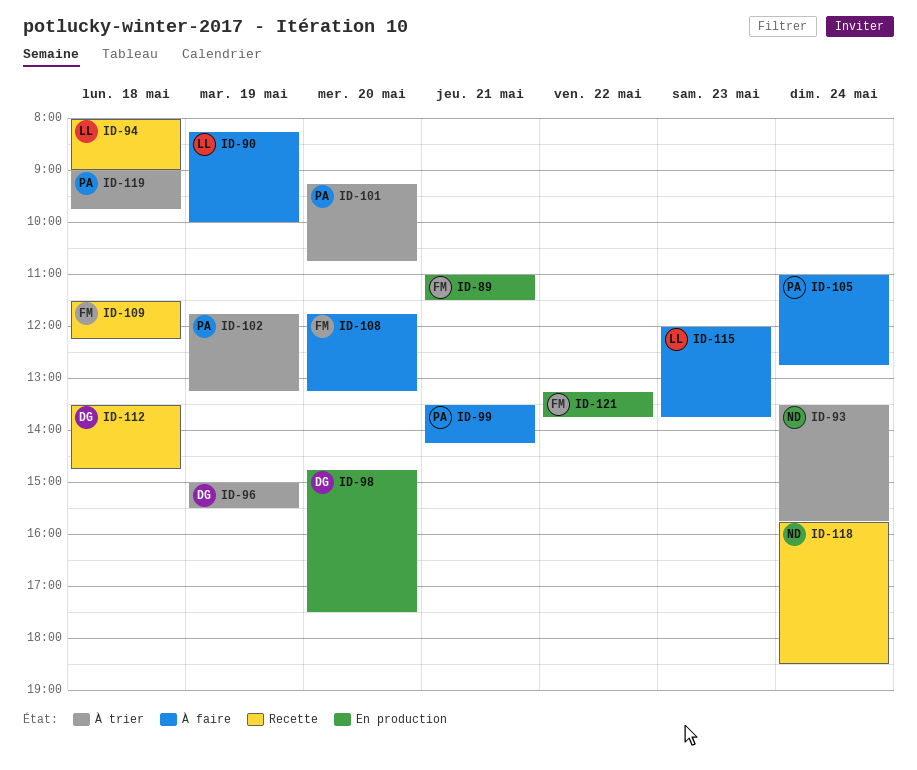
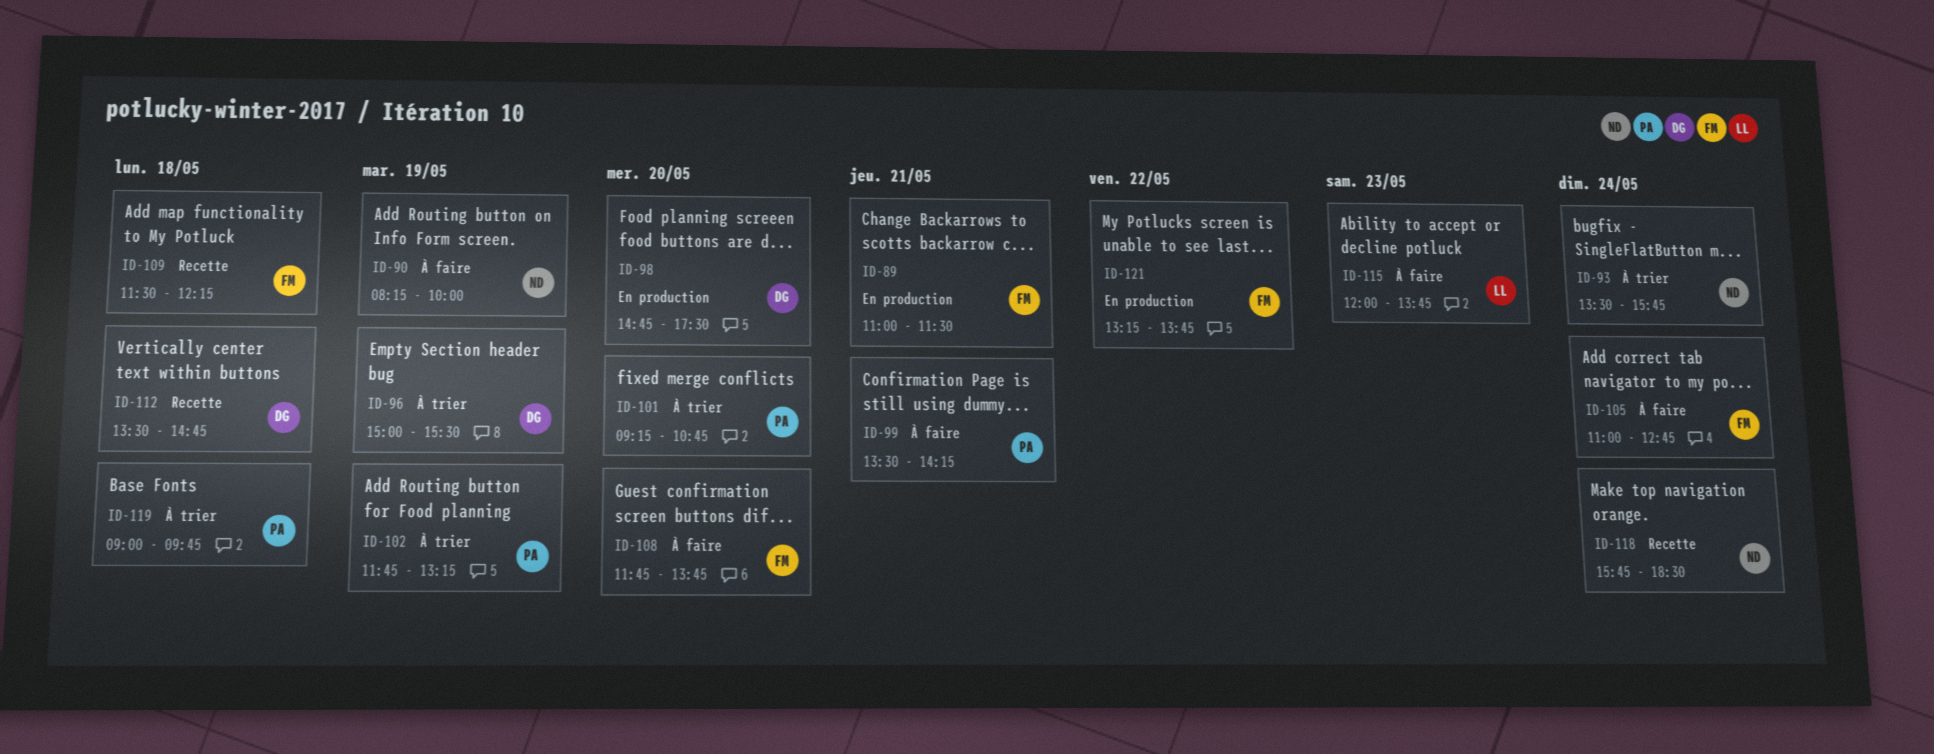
ID-90, owner: LL -> ND
ID-94: present -> none
ID-105, owner: PA -> FM
ID-108, ends: 13:15 -> 13:45

